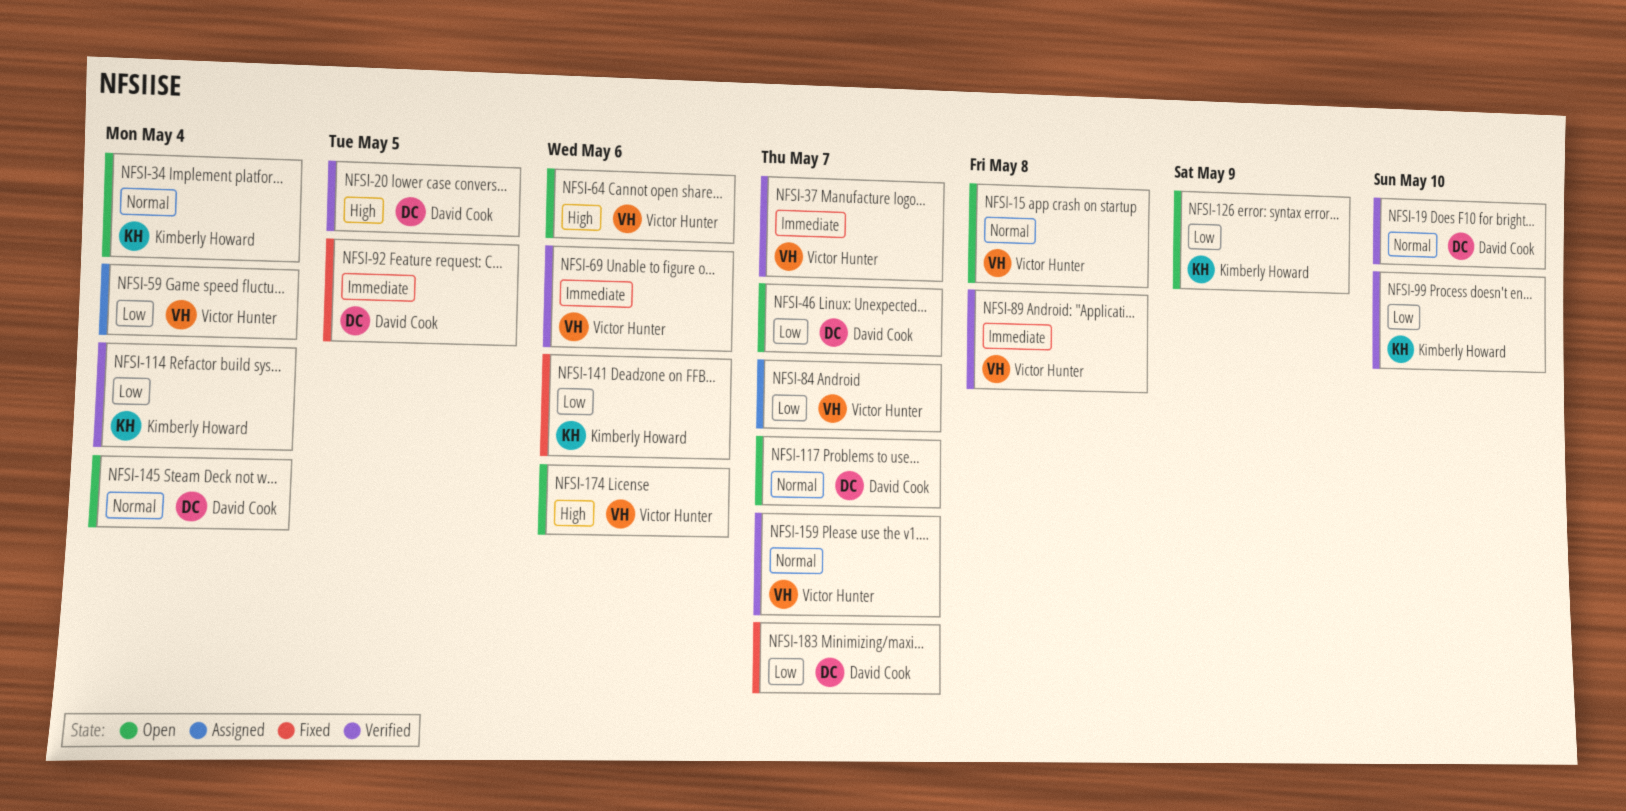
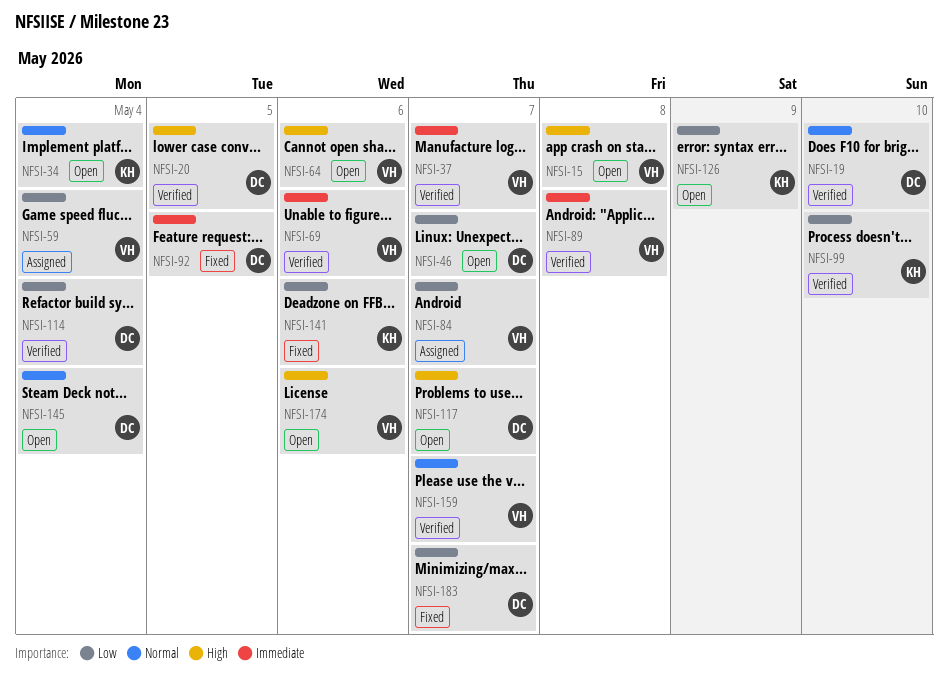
NFSI-15, priority: Normal -> High
NFSI-114, owner: Kimberly Howard -> David Cook
NFSI-117, priority: Normal -> High

